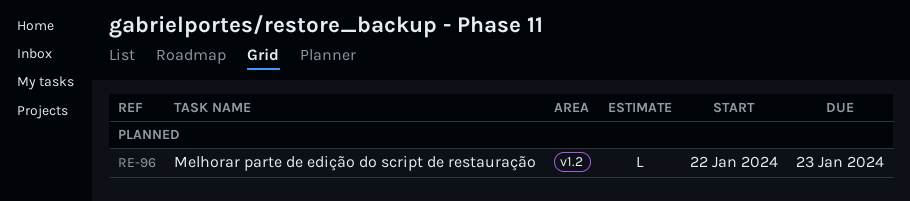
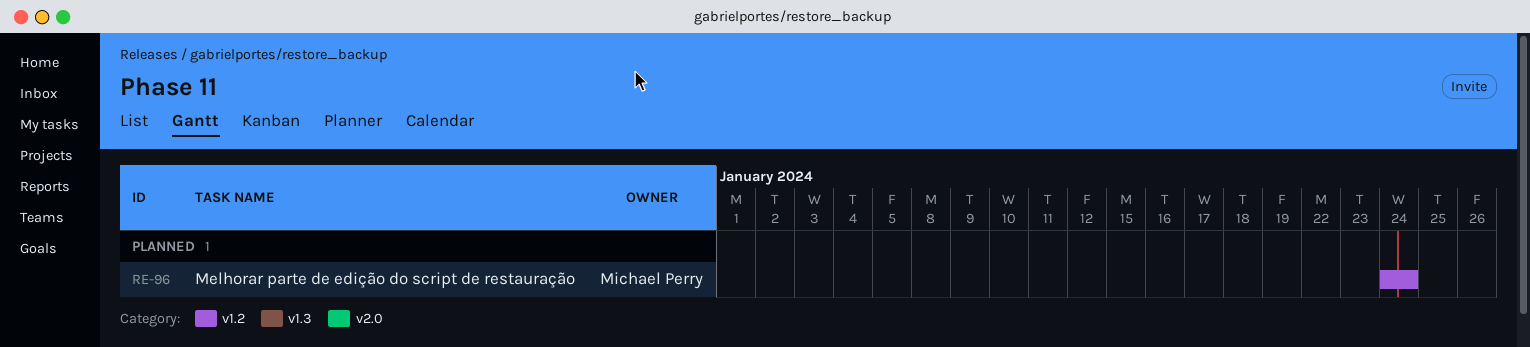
RE-96, start: Jan 22 -> Jan 24
RE-96, due: Jan 23 -> Jan 24

